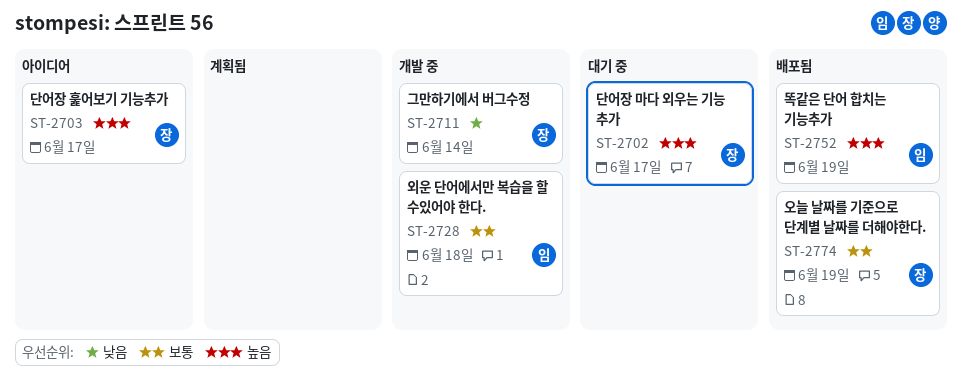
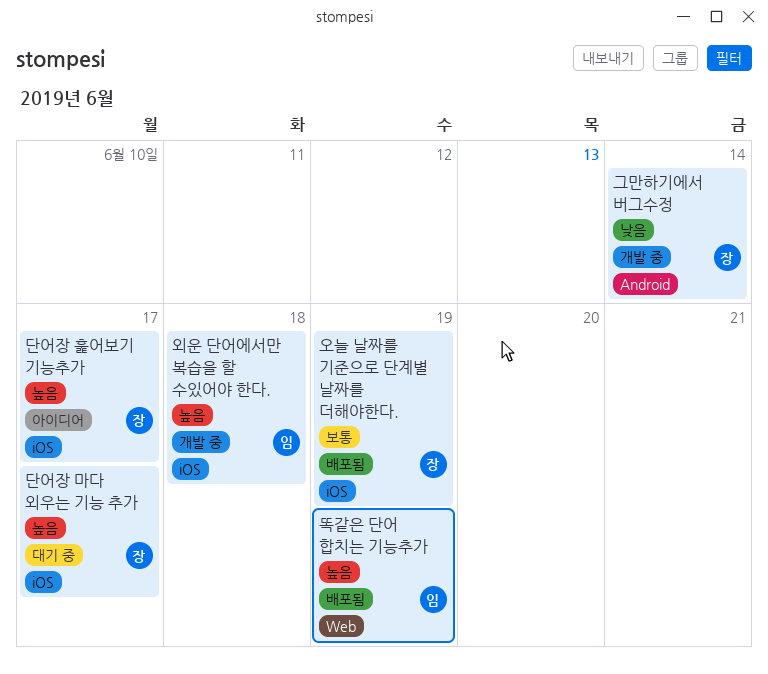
외운 단어에서만 복습을 할 수있어야 한다., priority: 보통 -> 높음

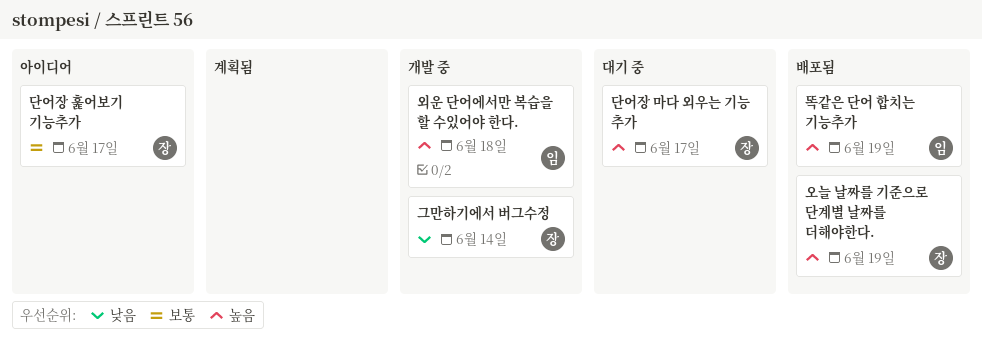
단어장 훑어보기 기능추가, priority: 높음 -> 보통
오늘 날짜를 기준으로 단계별 날짜를 더해야한다., priority: 보통 -> 높음

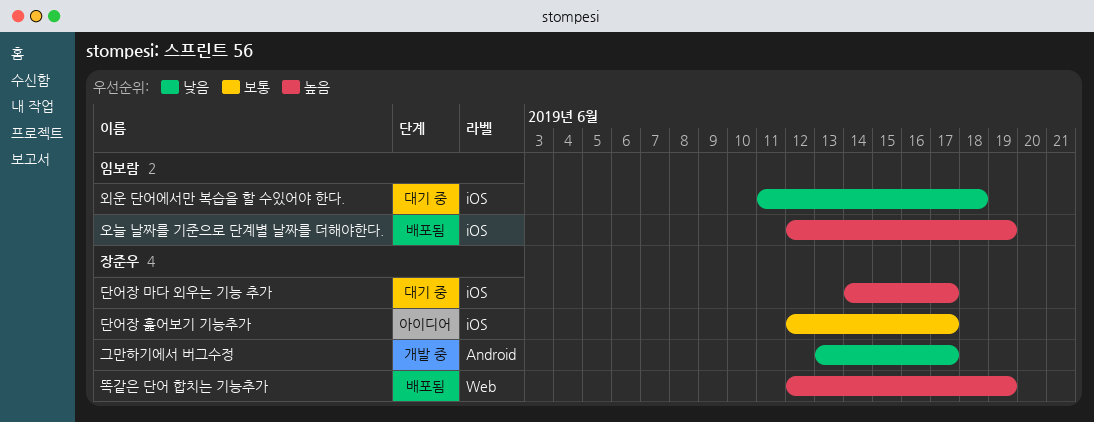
그만하기에서 버그수정, due: Jun 14 -> Jun 17
똑같은 단어 합치는 기능추가, owner: 임보람 -> 장준우
오늘 날짜를 기준으로 단계별 날짜를 더해야한다., owner: 장준우 -> 임보람
외운 단어에서만 복습을 할 수있어야 한다., status: 개발 중 -> 대기 중
외운 단어에서만 복습을 할 수있어야 한다., priority: 높음 -> 낮음

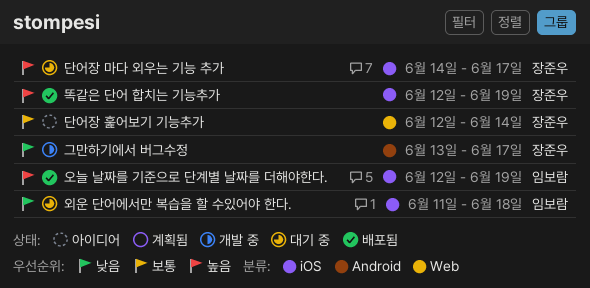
단어장 훑어보기 기능추가, label: iOS -> Web
단어장 훑어보기 기능추가, due: Jun 17 -> Jun 14
똑같은 단어 합치는 기능추가, label: Web -> iOS

